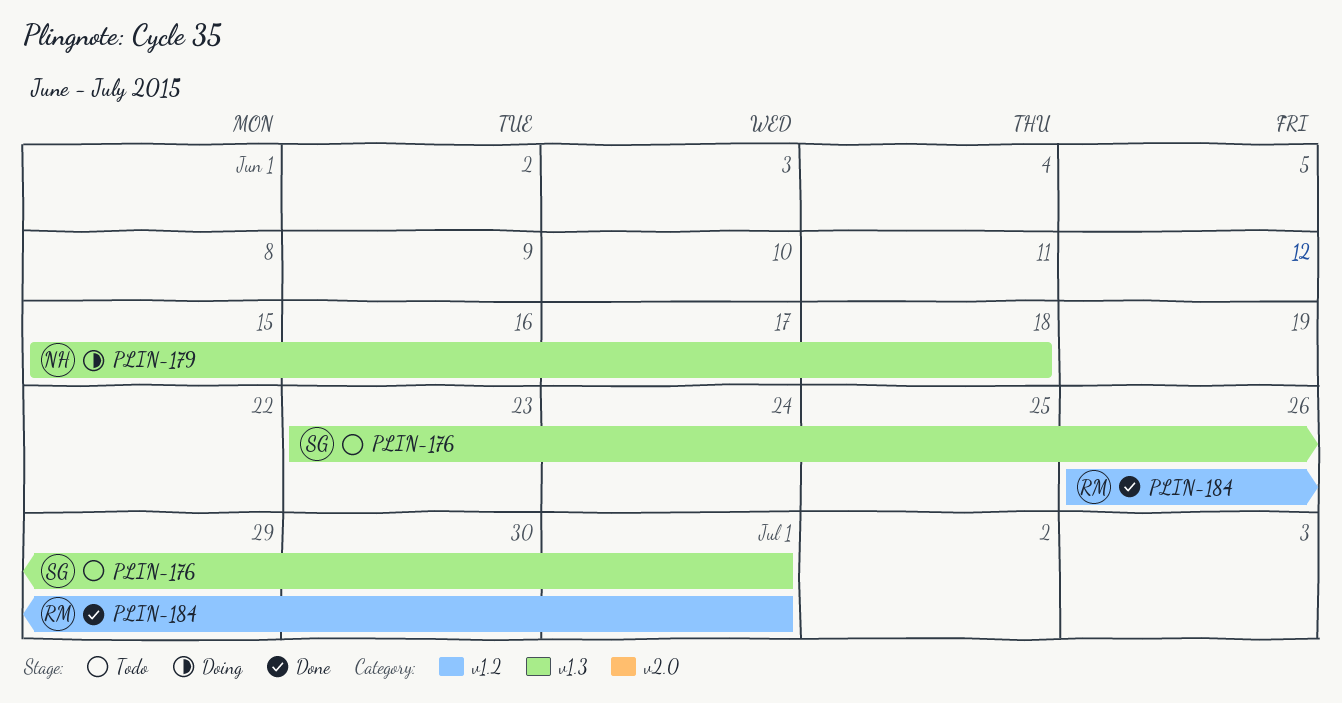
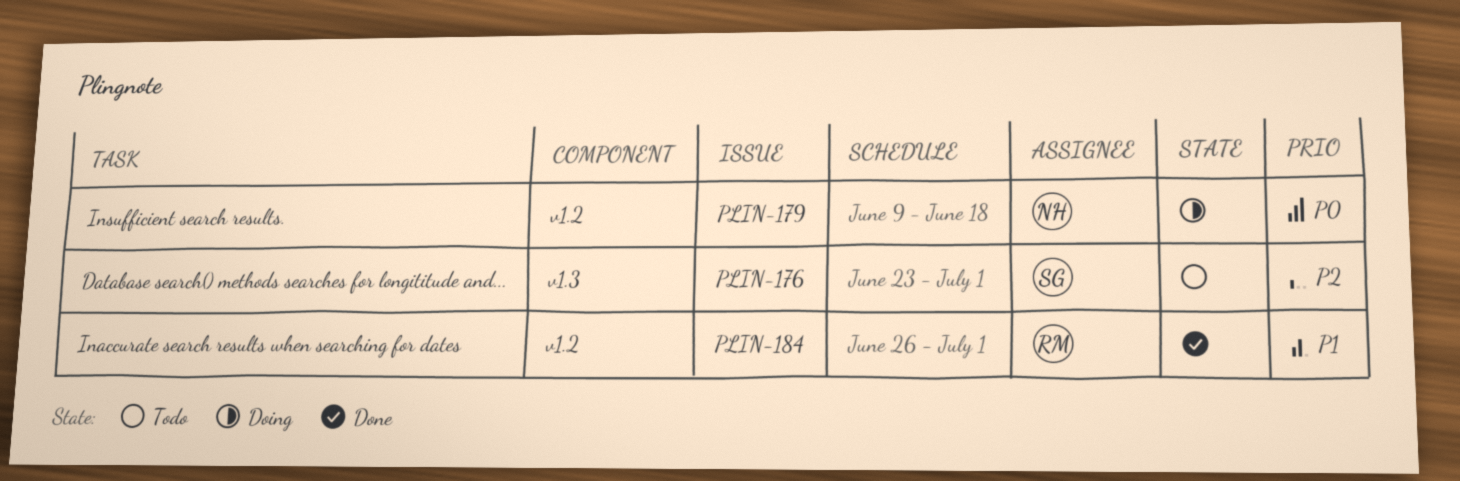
PLIN-179, label: v1.3 -> v1.2
PLIN-179, start: Jun 15 -> Jun 9

